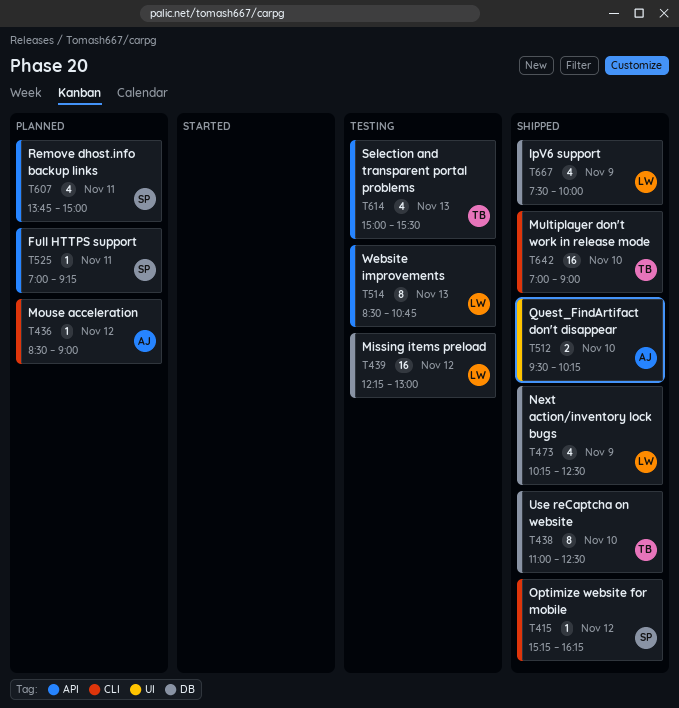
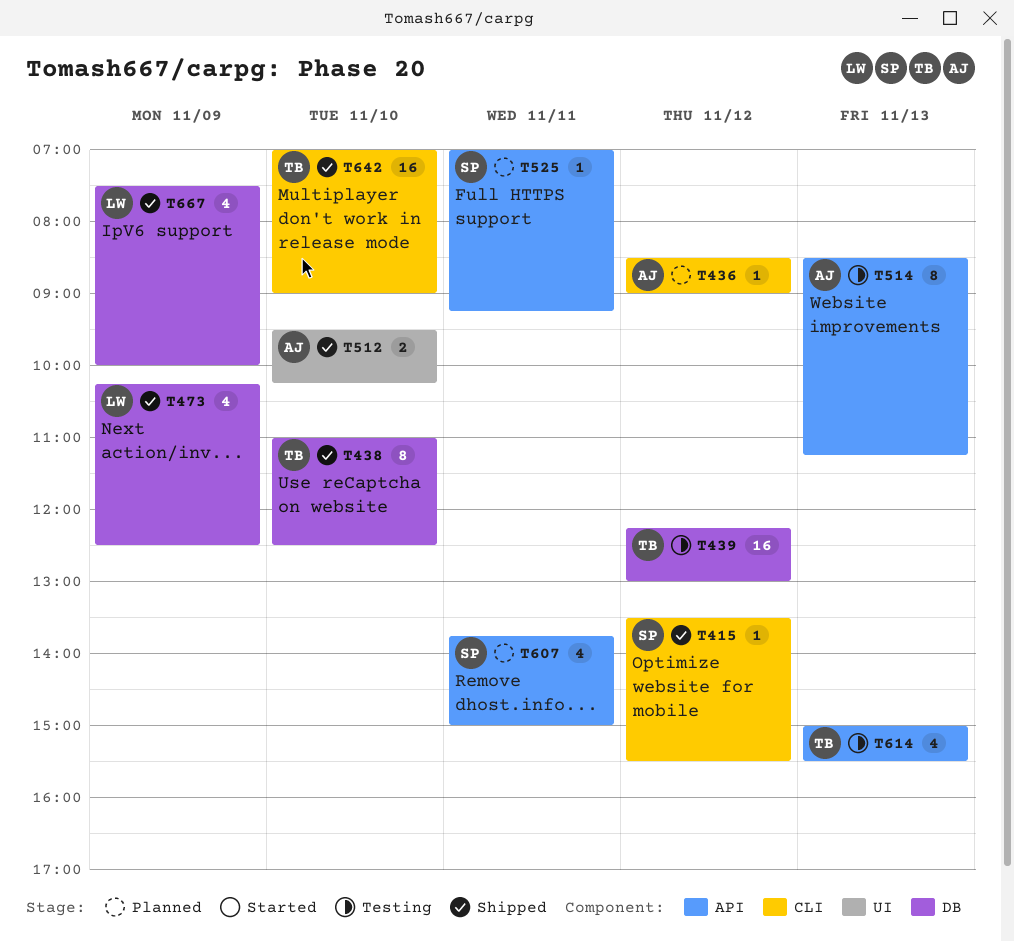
T415, begins: 15:15 -> 13:30
T415, ends: 16:15 -> 15:30
T439, owner: LW -> TB
T514, owner: LW -> AJ
T514, ends: 10:45 -> 11:15

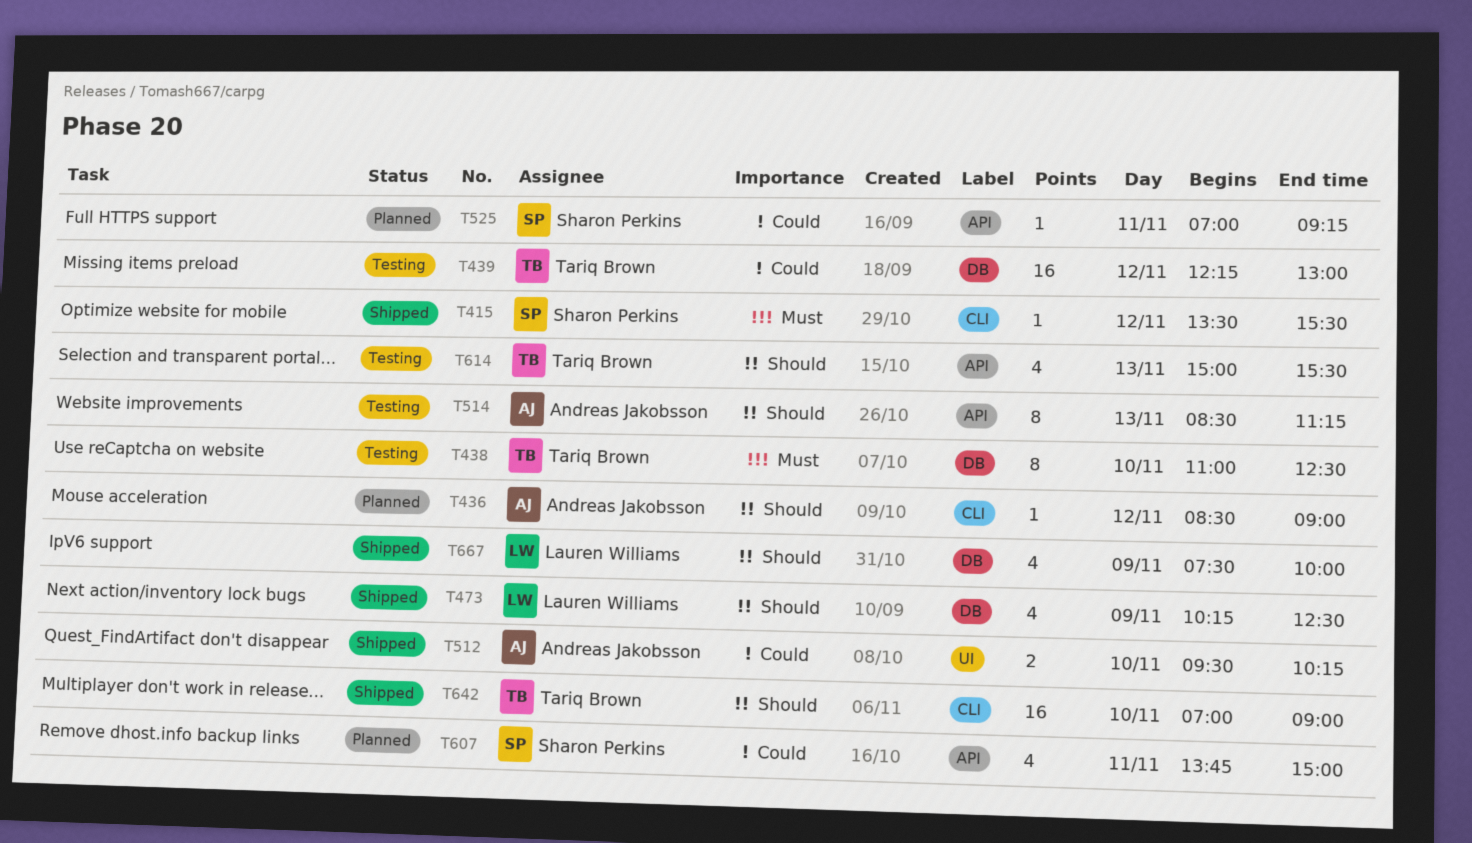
T438, status: Shipped -> Testing

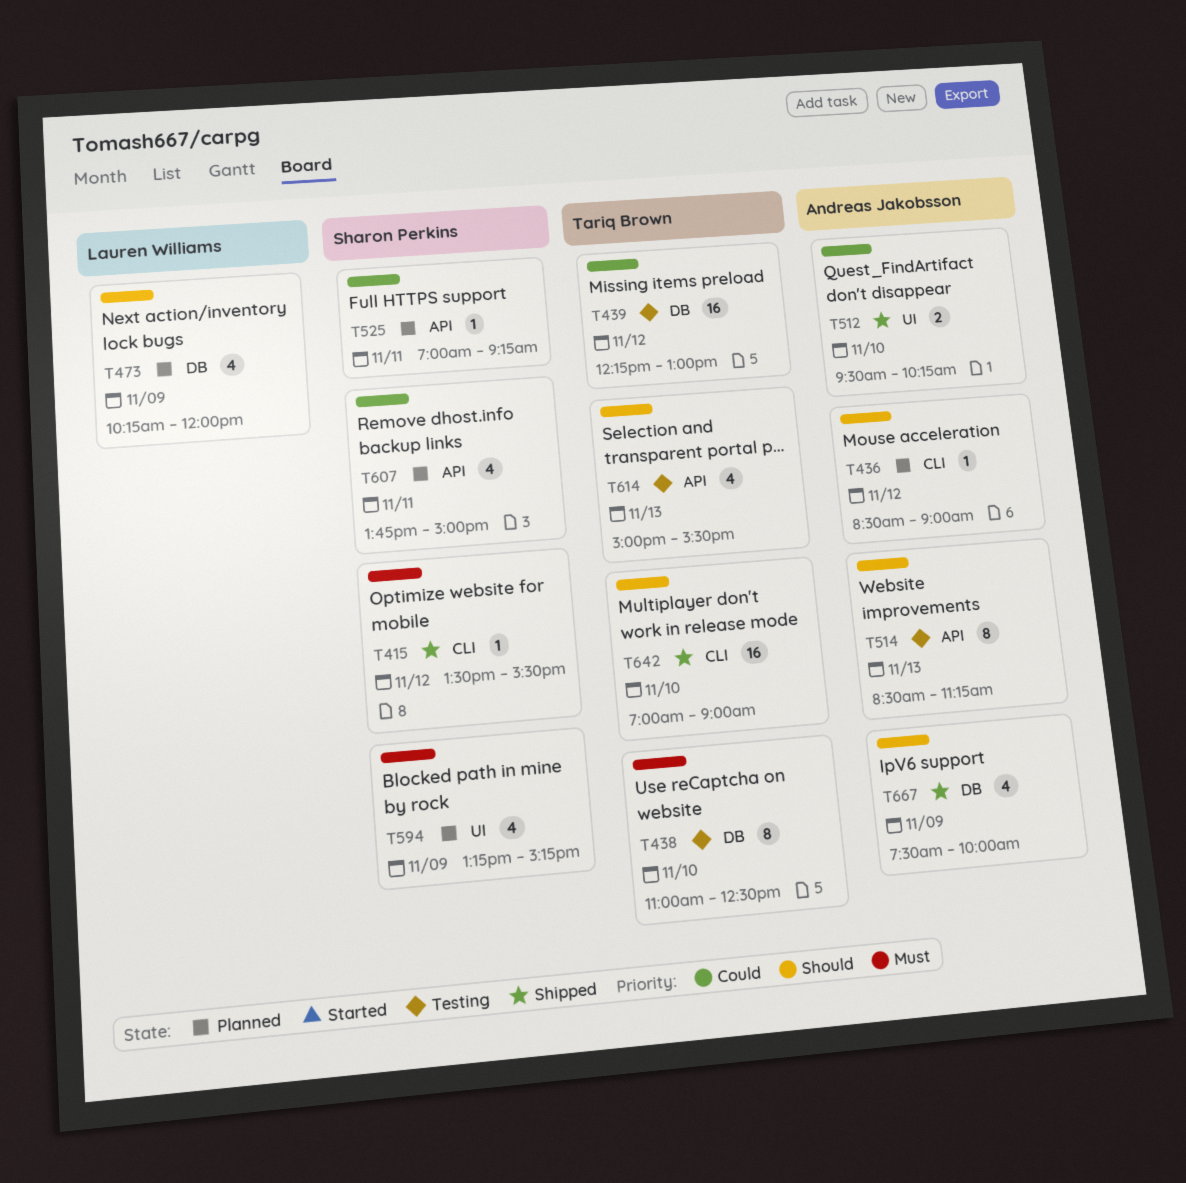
T473, status: Shipped -> Planned
T473, ends: 12:30 -> 12:00
T594: none -> present
T667, owner: Lauren Williams -> Andreas Jakobsson

